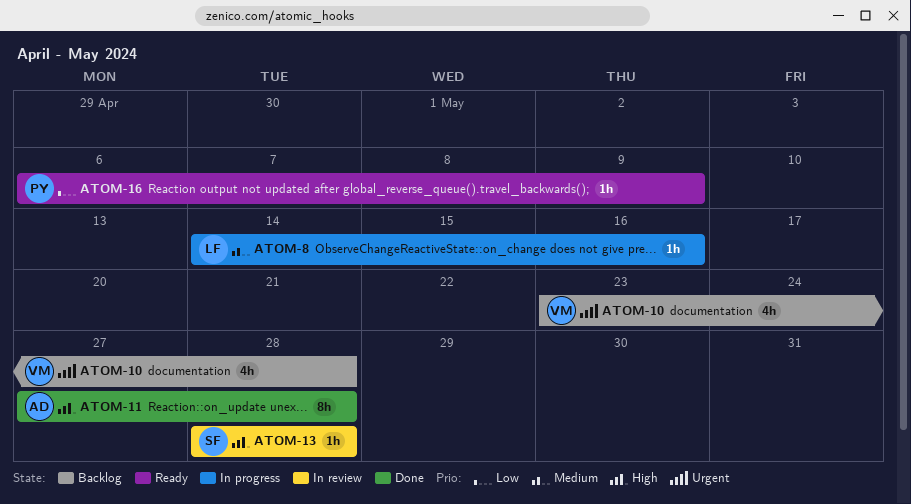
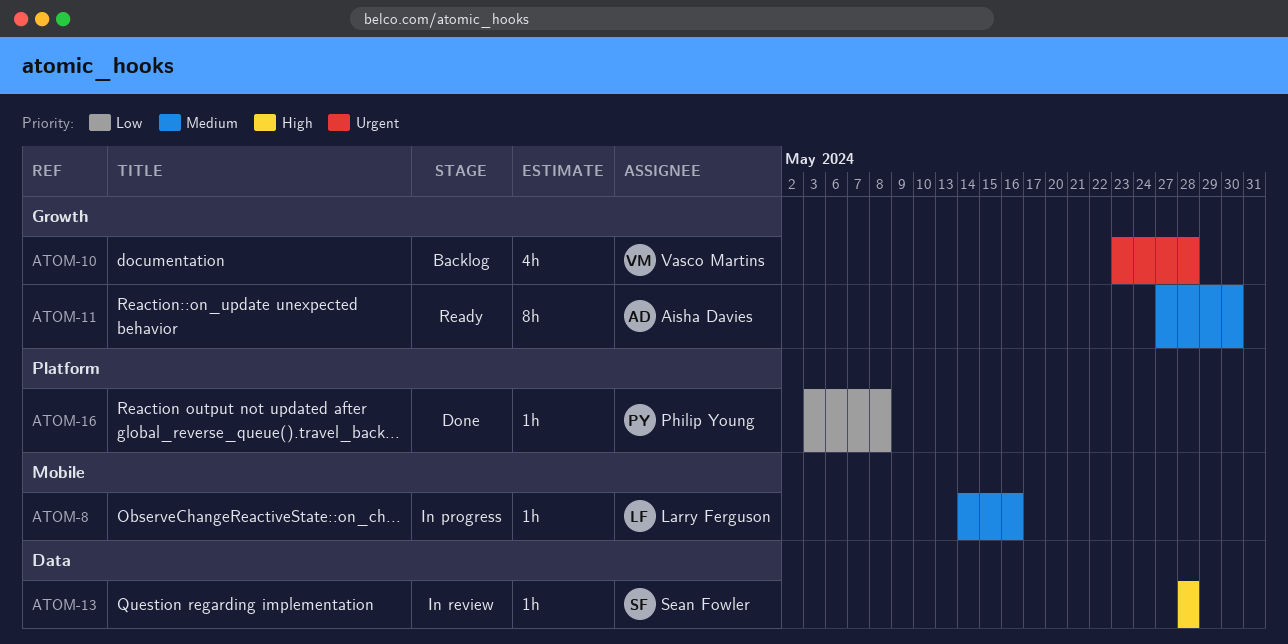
ATOM-11, status: Done -> Ready
ATOM-11, priority: High -> Medium
ATOM-11, due: May 28 -> May 30
ATOM-16, status: Ready -> Done
ATOM-16, start: May 6 -> May 3
ATOM-16, due: May 9 -> May 8

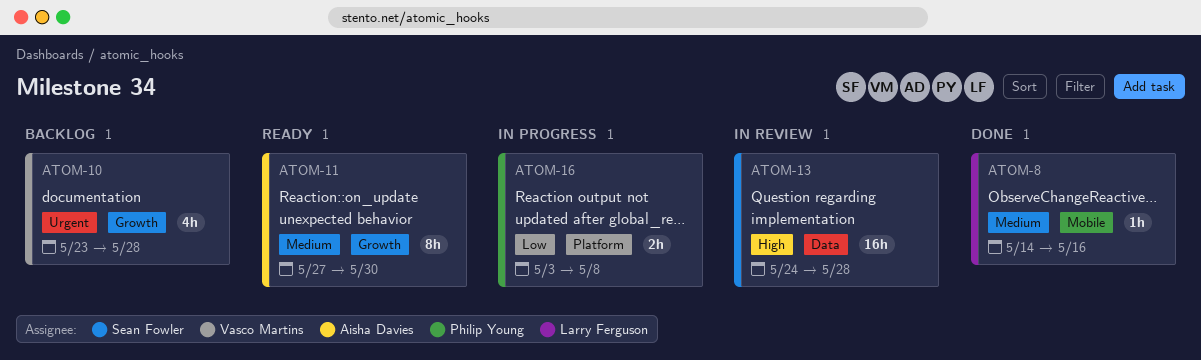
ATOM-8, status: In progress -> Done
ATOM-13, estimate: 1h -> 16h
ATOM-13, start: May 28 -> May 24
ATOM-16, status: Done -> In progress
ATOM-16, estimate: 1h -> 2h

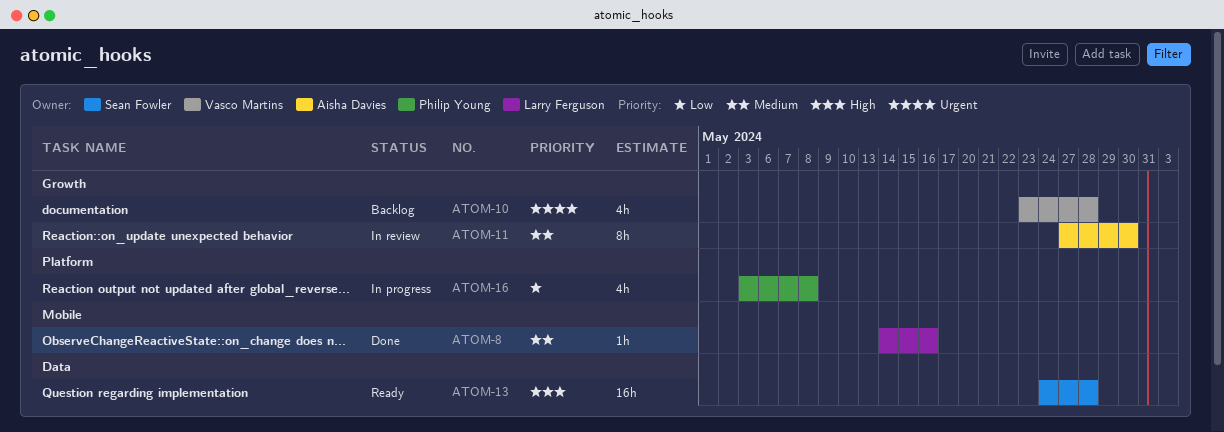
ATOM-11, status: Ready -> In review
ATOM-13, status: In review -> Ready
ATOM-16, estimate: 2h -> 4h

